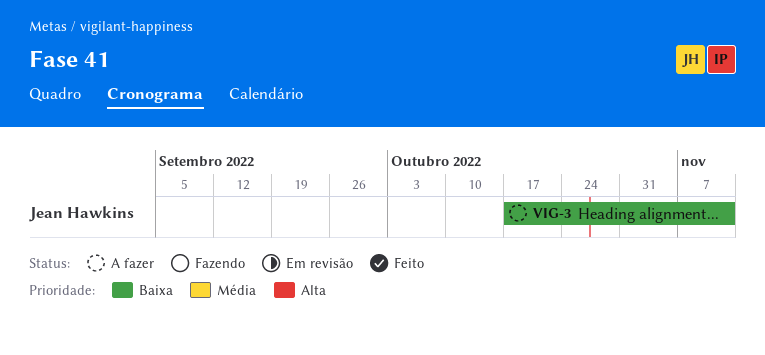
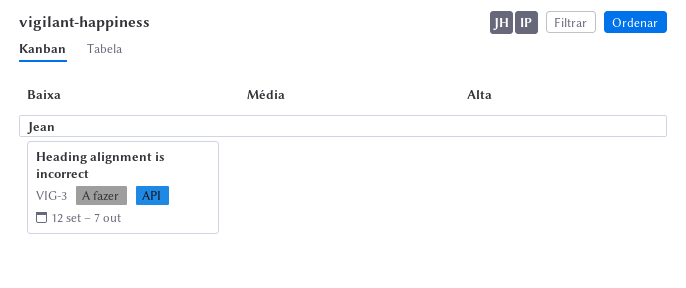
VIG-3, start: Oct 17 -> Sep 12
VIG-3, due: Nov 11 -> Oct 7

